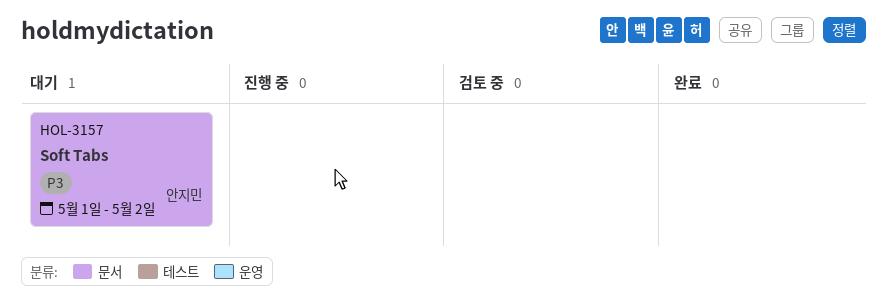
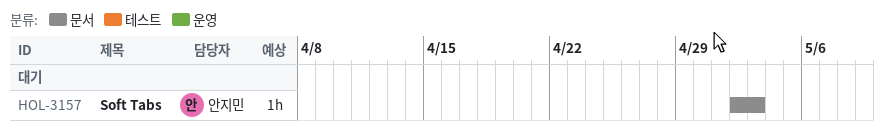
HOL-3157, start: May 1 -> May 2
HOL-3157, due: May 2 -> May 3

